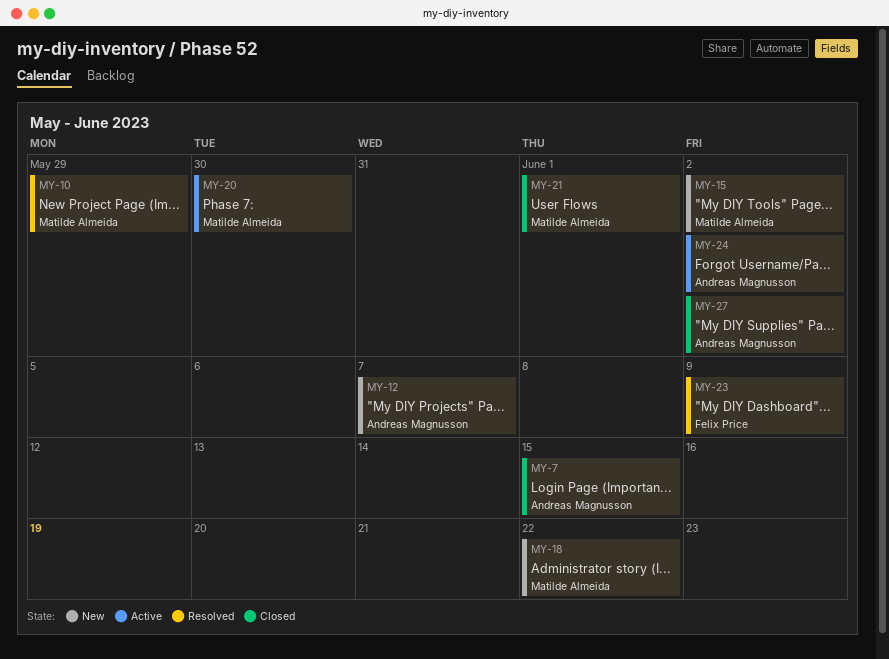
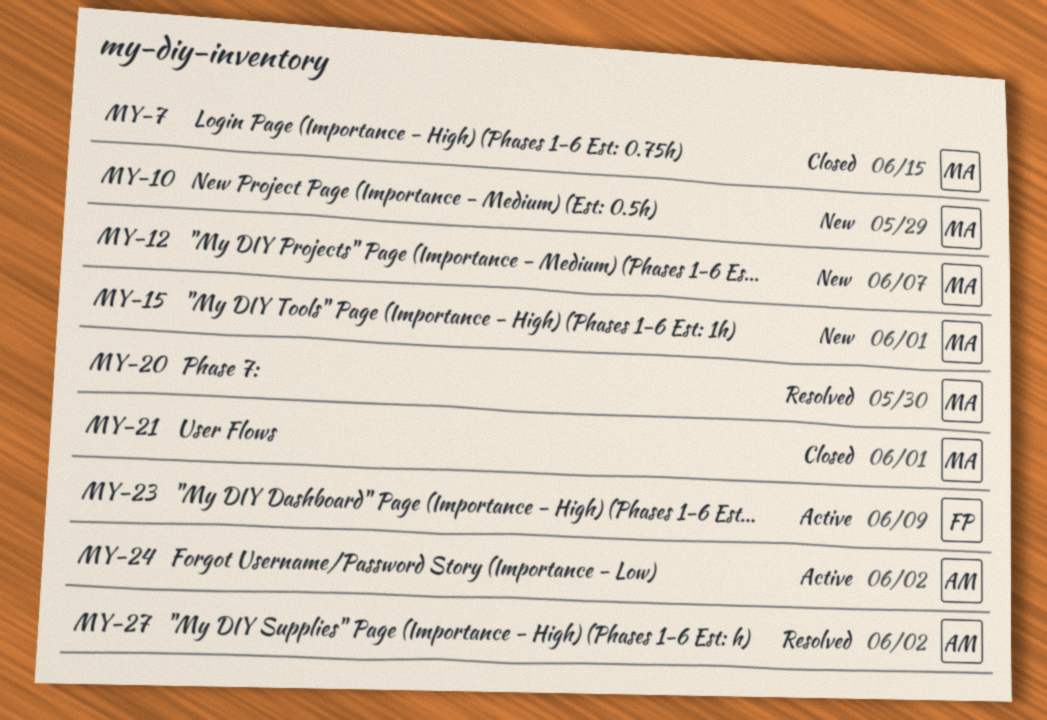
MY-7, owner: Andreas Magnusson -> Matilde Almeida
MY-10, status: Resolved -> New
MY-12, owner: Andreas Magnusson -> Matilde Almeida
MY-15, due: Jun 2 -> Jun 1
MY-18: present -> none
MY-20, status: Active -> Resolved
MY-23, status: Resolved -> Active
MY-27, status: Closed -> Resolved

